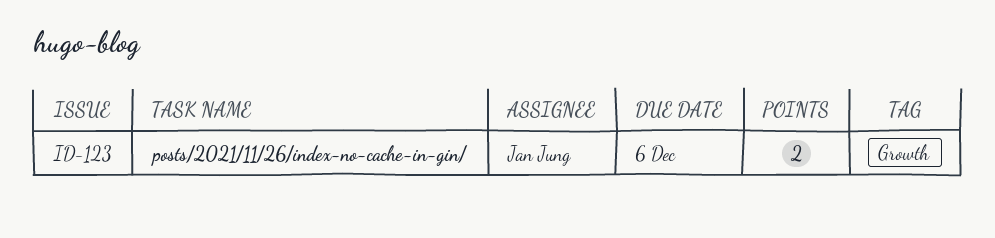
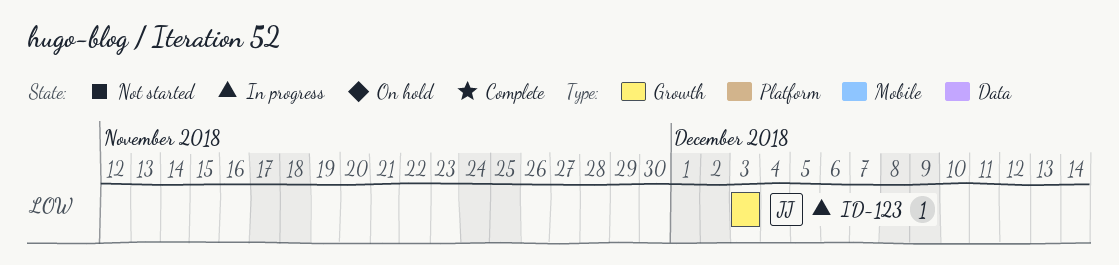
ID-123, estimate: 2 -> 1
ID-123, due: Dec 6 -> Dec 3

